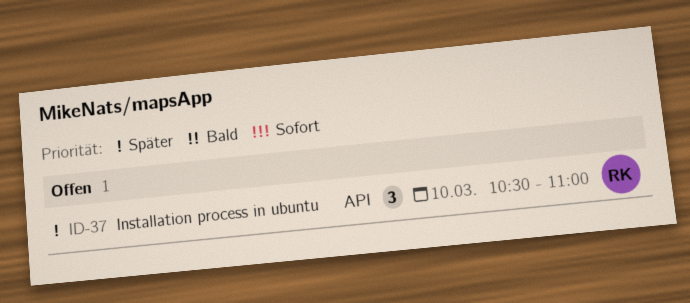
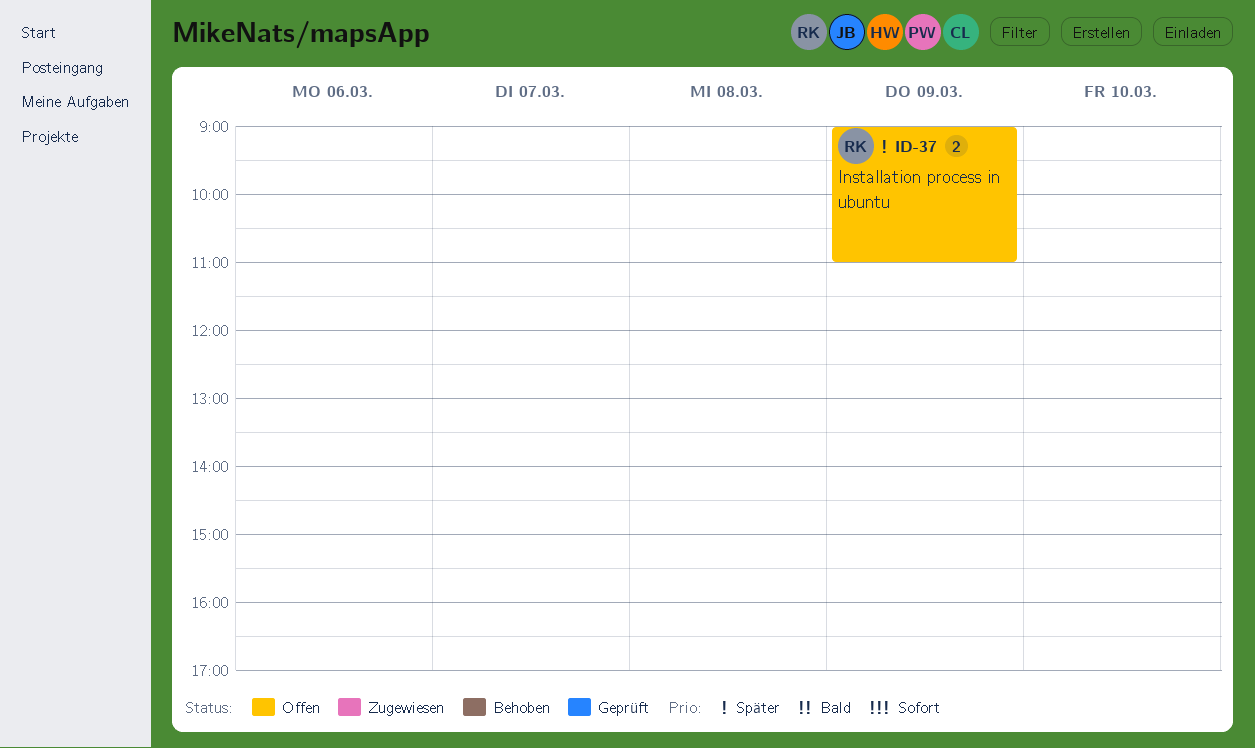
ID-37, estimate: 3 -> 2
ID-37, day: Mar 10 -> Mar 9
ID-37, begins: 10:30 -> 09:00

